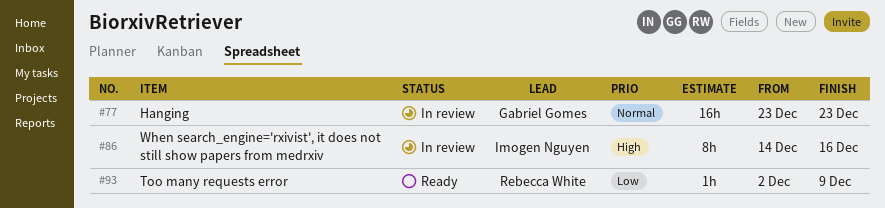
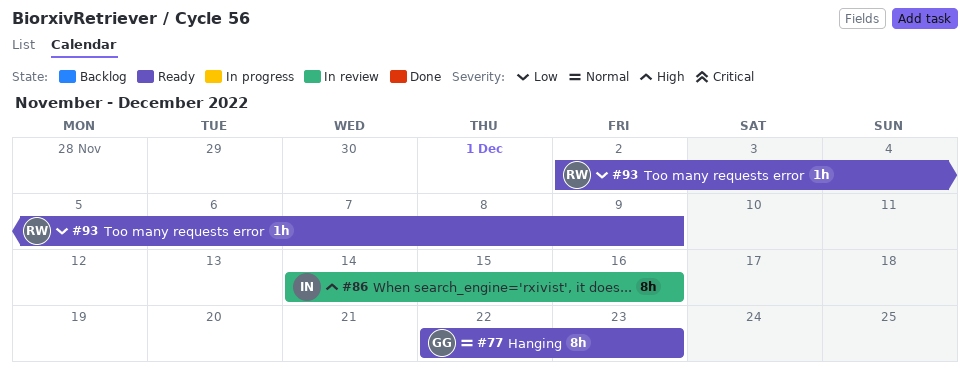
#77, status: In review -> Ready
#77, estimate: 16h -> 8h
#77, start: Dec 23 -> Dec 22

